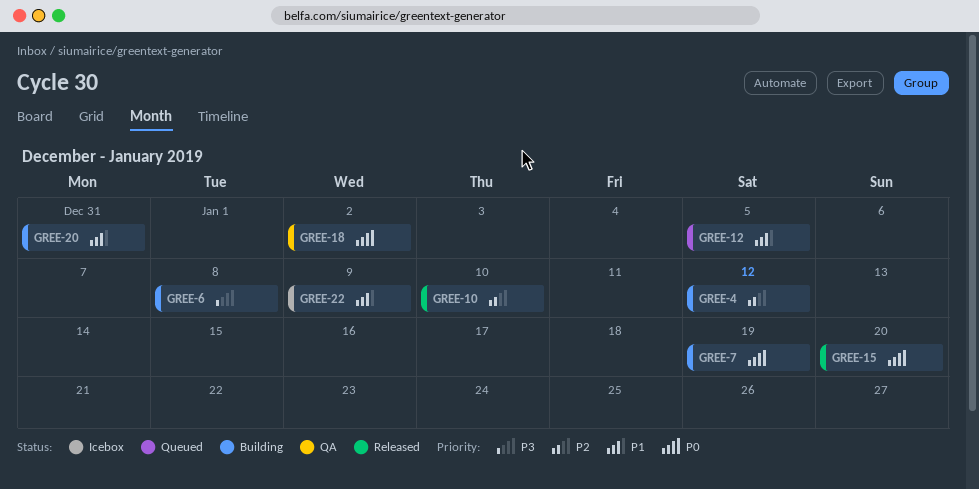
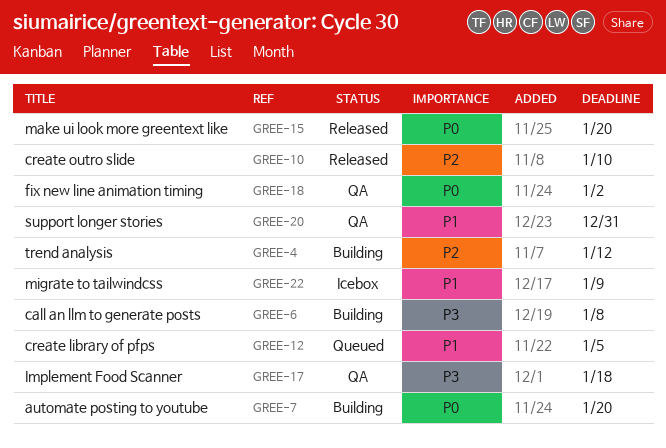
GREE-7, due: Jan 19 -> Jan 20
GREE-17: none -> present
GREE-20, status: Building -> QA

